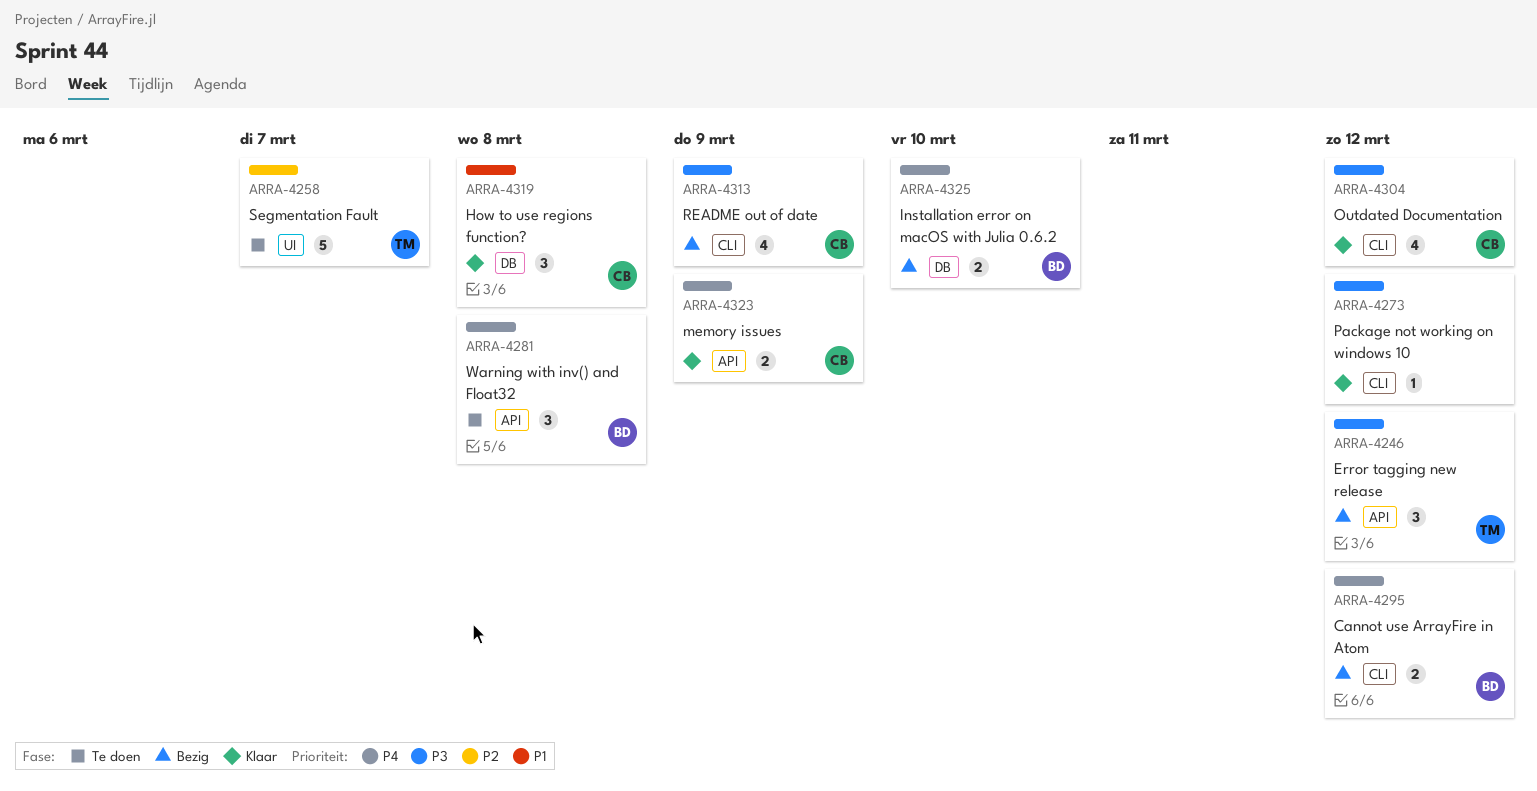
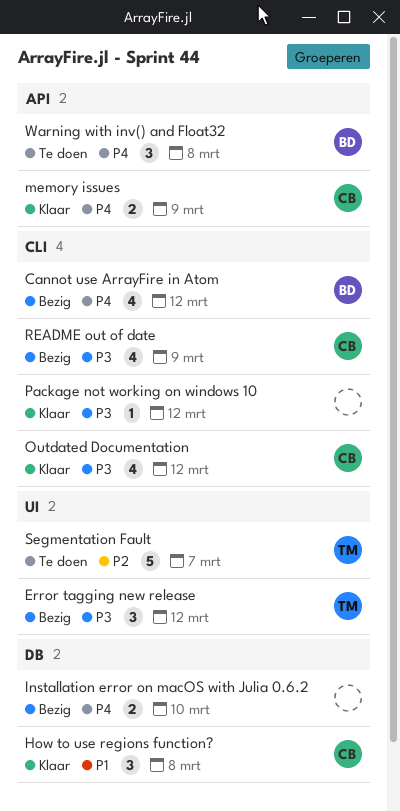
Cannot use ArrayFire in Atom, estimate: 2 -> 4
Error tagging new release, label: API -> UI
Installation error on macOS with Julia 0.6.2, owner: BD -> none

